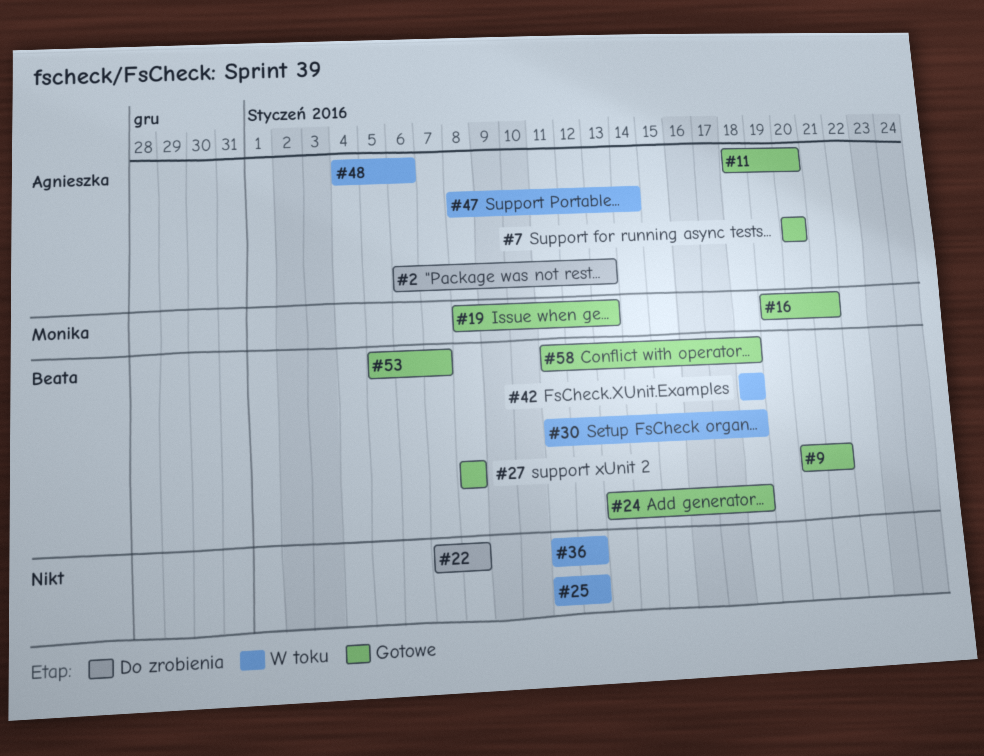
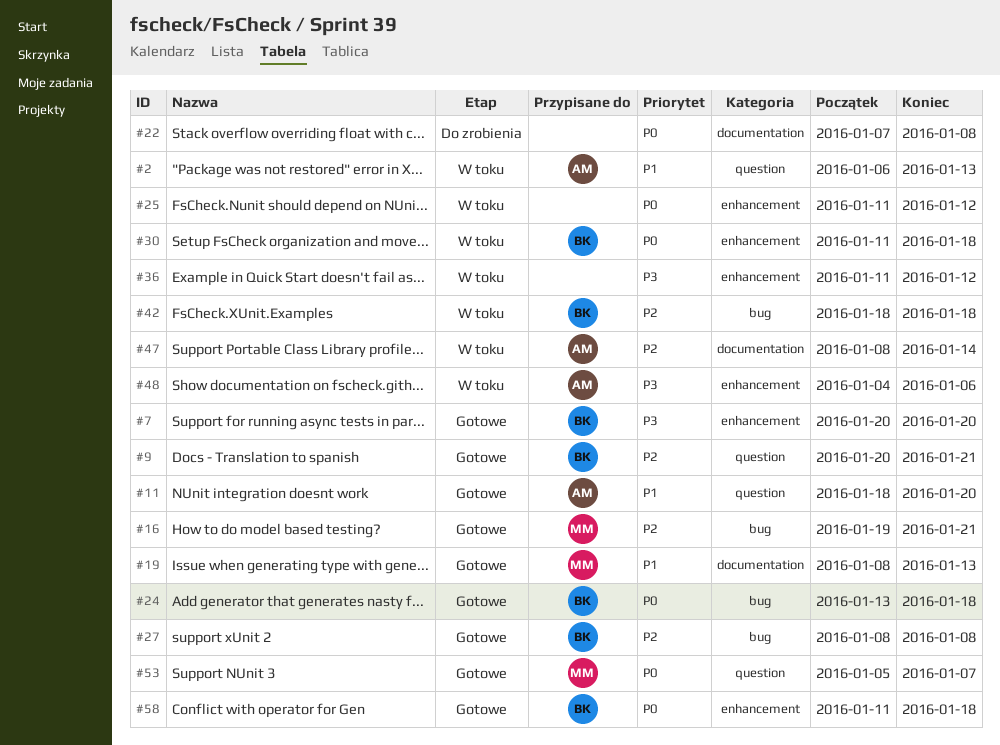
#2, status: Do zrobienia -> W toku
#7, owner: Agnieszka -> Beata
#53, owner: Beata -> Monika

